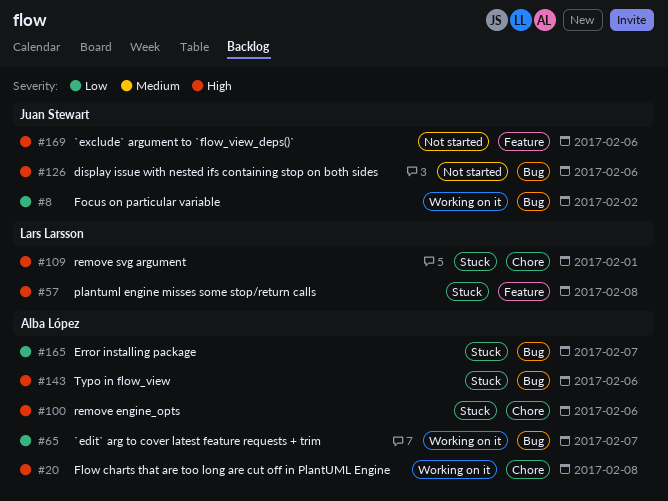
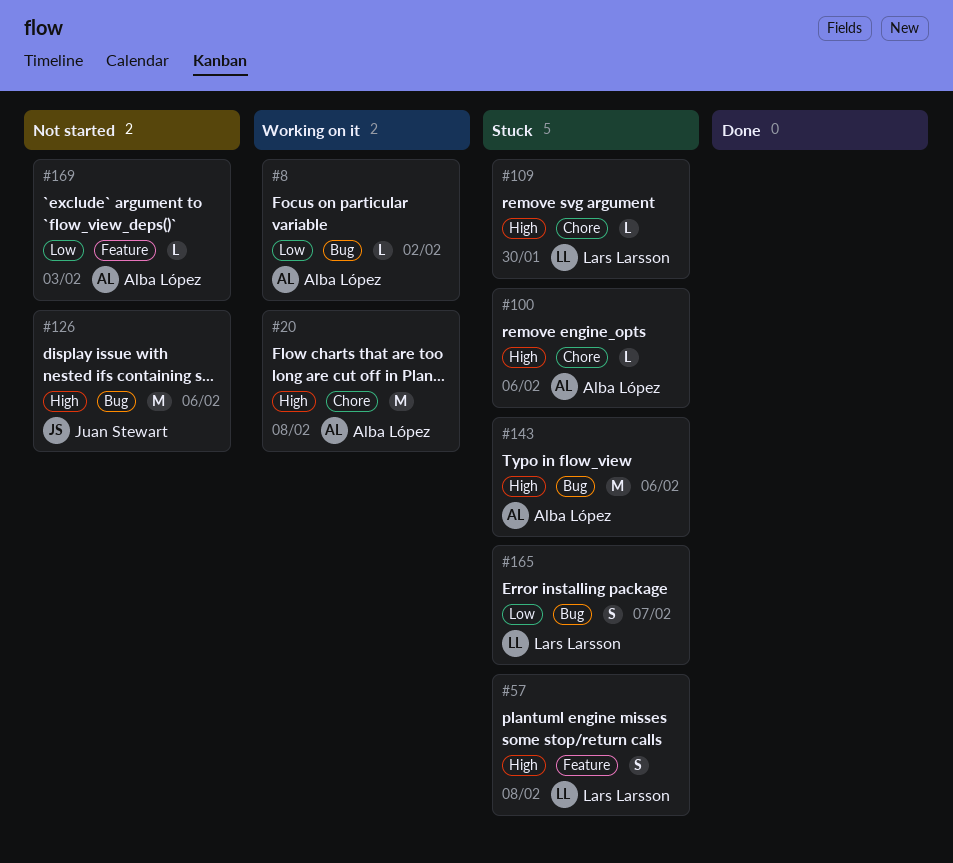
#8, owner: Juan Stewart -> Alba López
#65: present -> none
#109, due: Feb 1 -> Jan 30
#165, owner: Alba López -> Lars Larsson
#169, owner: Juan Stewart -> Alba López
#169, priority: High -> Low
#169, due: Feb 6 -> Feb 3

